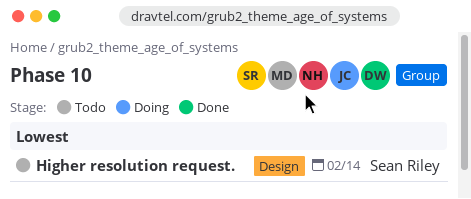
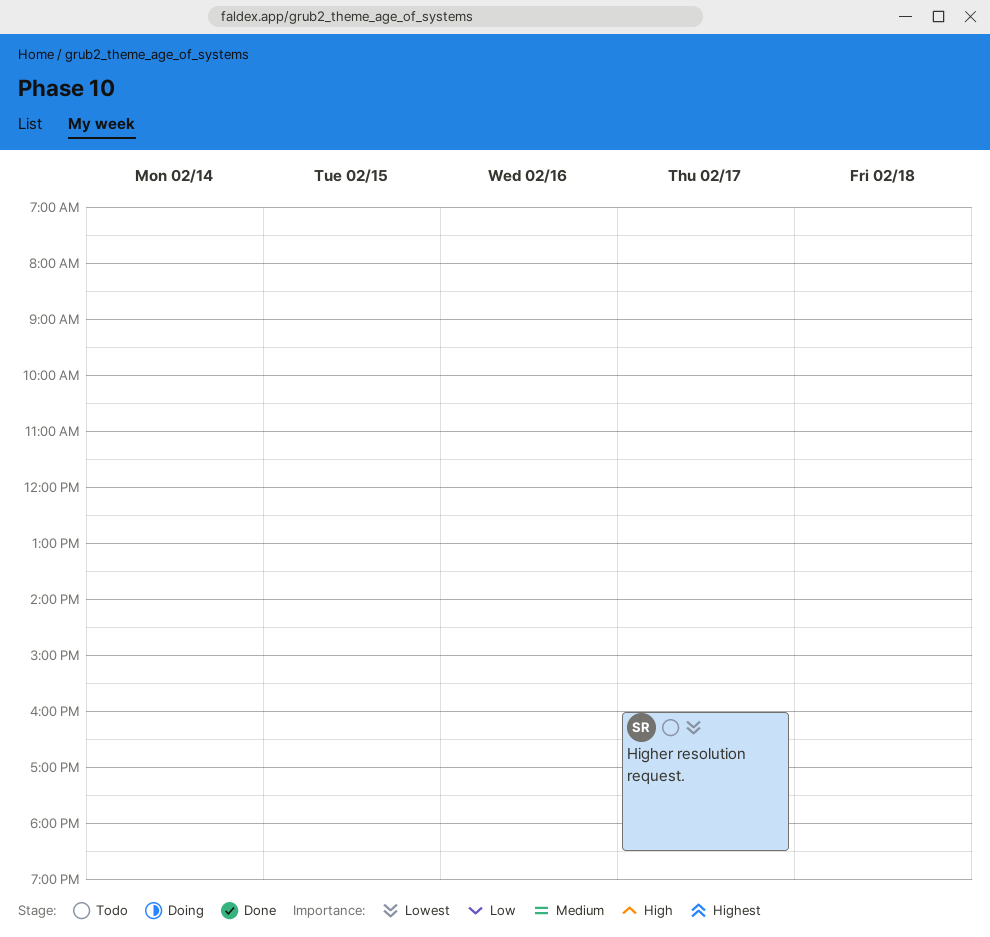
Higher resolution request., day: Feb 14 -> Feb 17

